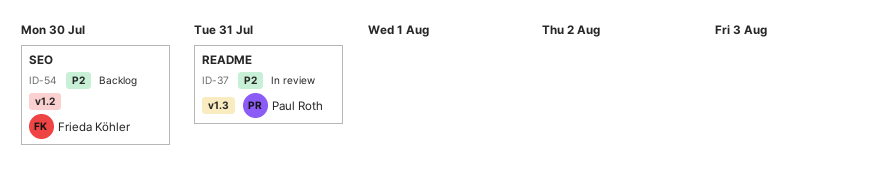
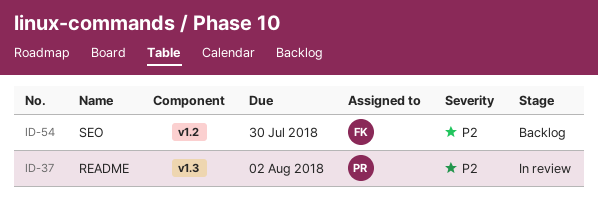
ID-37, due: Jul 31 -> Aug 2

